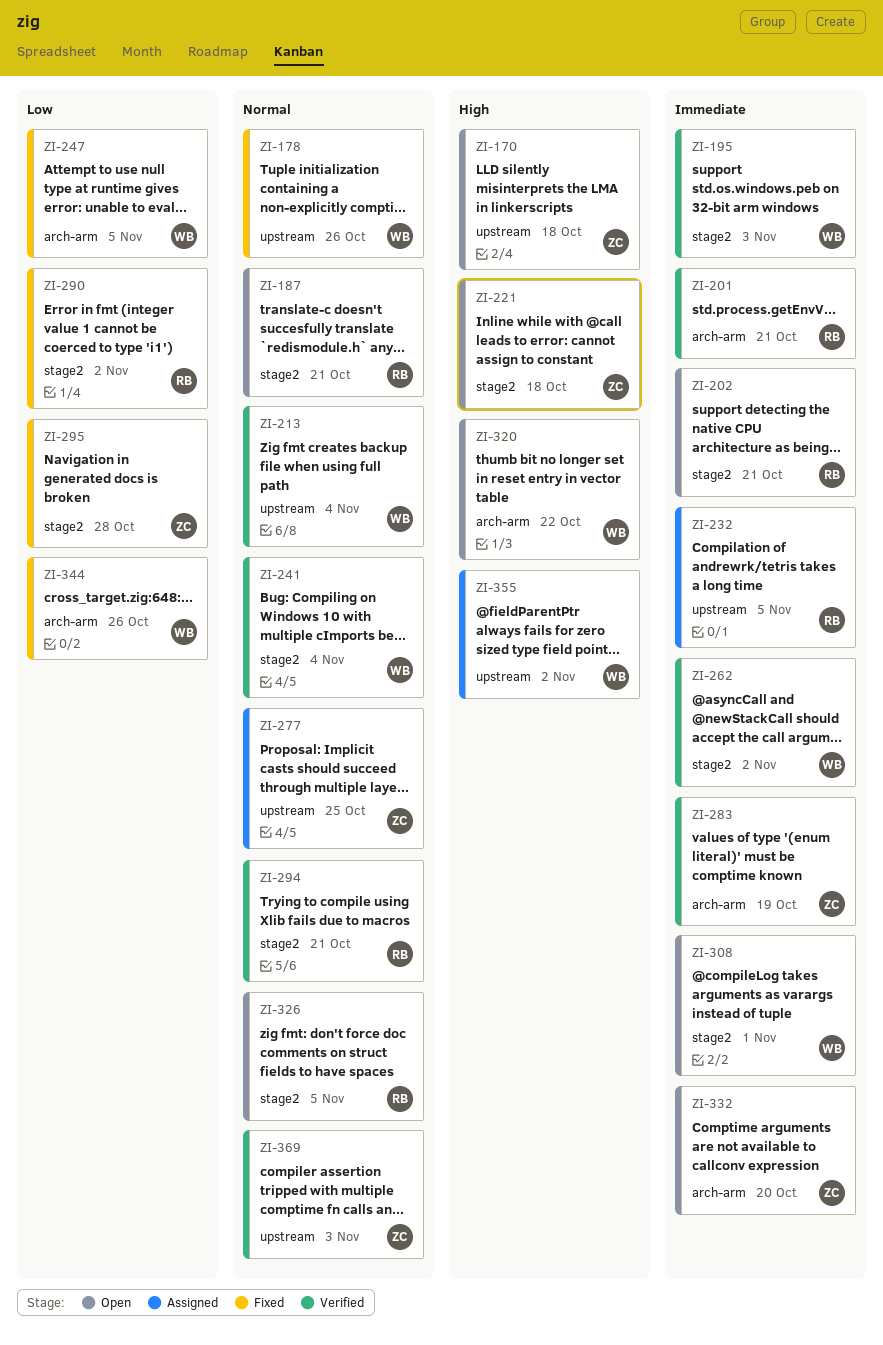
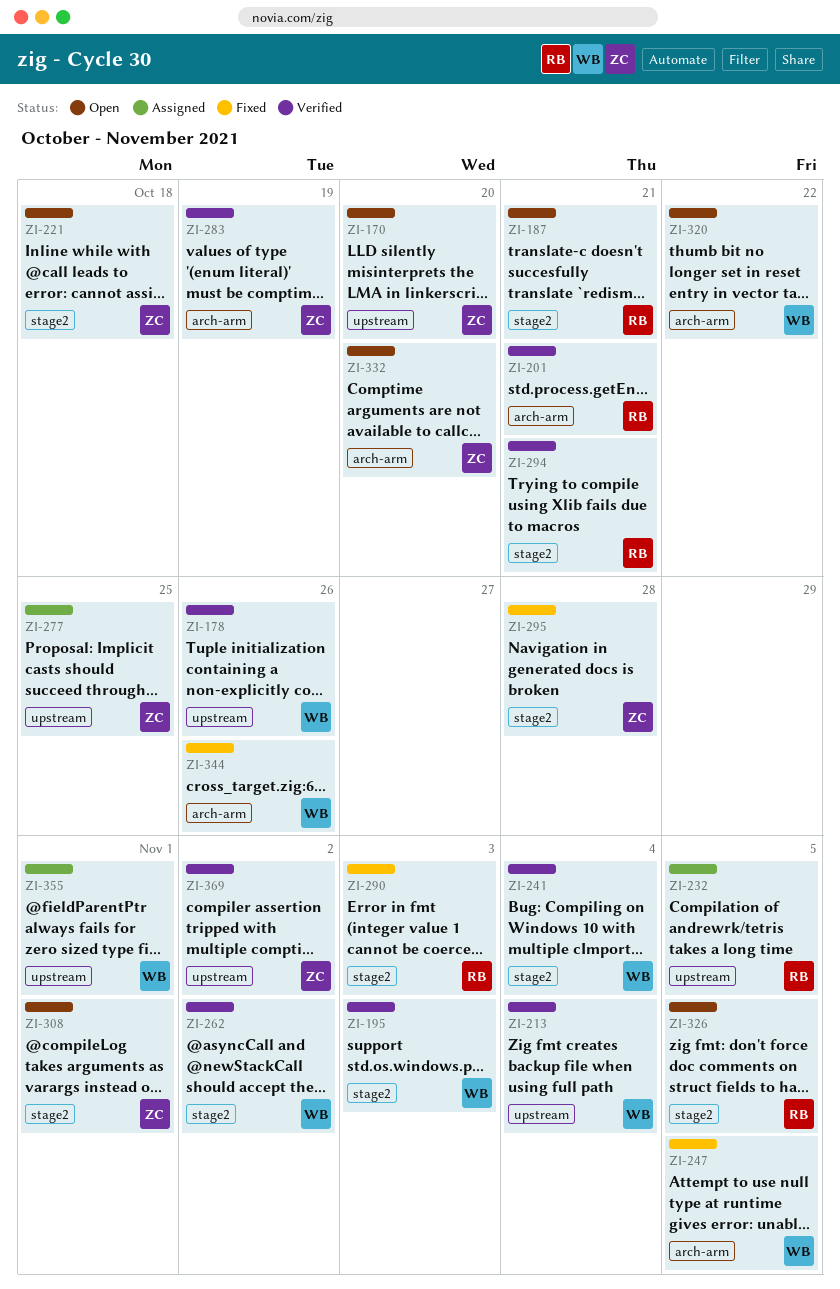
ZI-170, due: Oct 18 -> Oct 20
ZI-178, status: Fixed -> Verified
ZI-202: present -> none
ZI-290, due: Nov 2 -> Nov 3
ZI-308, owner: WB -> ZC
ZI-355, due: Nov 2 -> Nov 1
ZI-369, due: Nov 3 -> Nov 2

